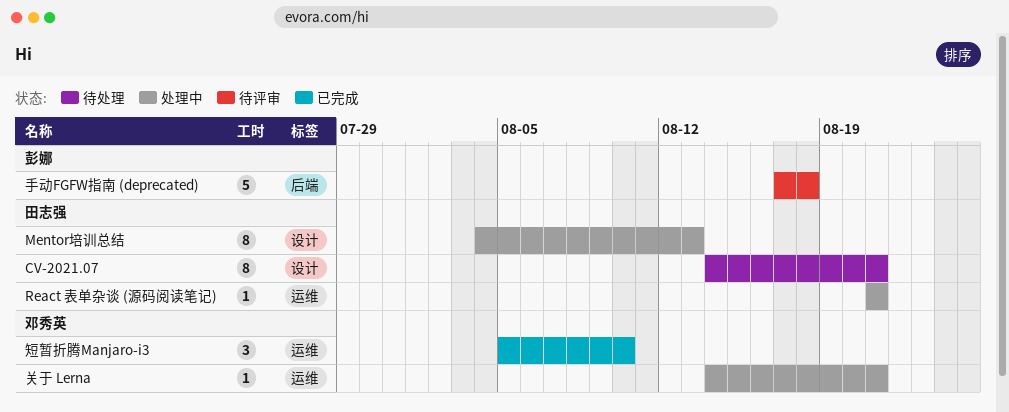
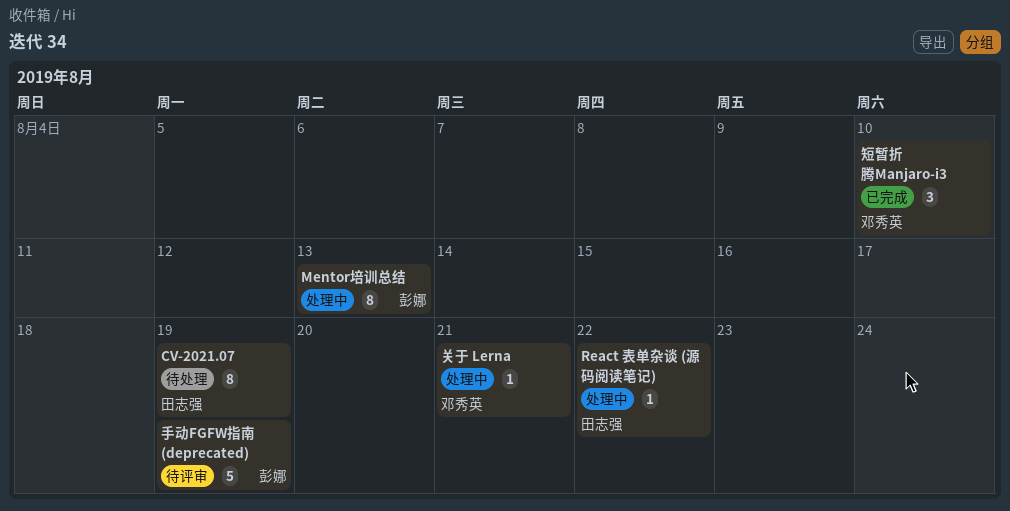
CV-2021.07, due: Aug 21 -> Aug 19
Mentor培训总结, owner: 田志强 -> 彭娜
React 表单杂谈 (源码阅读笔记), due: Aug 21 -> Aug 22
手动FGFW指南 (deprecated), due: Aug 18 -> Aug 19

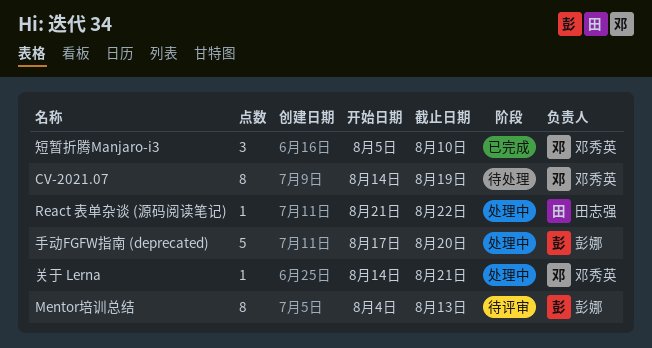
CV-2021.07, owner: 田志强 -> 邓秀英
Mentor培训总结, status: 处理中 -> 待评审
手动FGFW指南 (deprecated), status: 待评审 -> 处理中
手动FGFW指南 (deprecated), due: Aug 19 -> Aug 20

